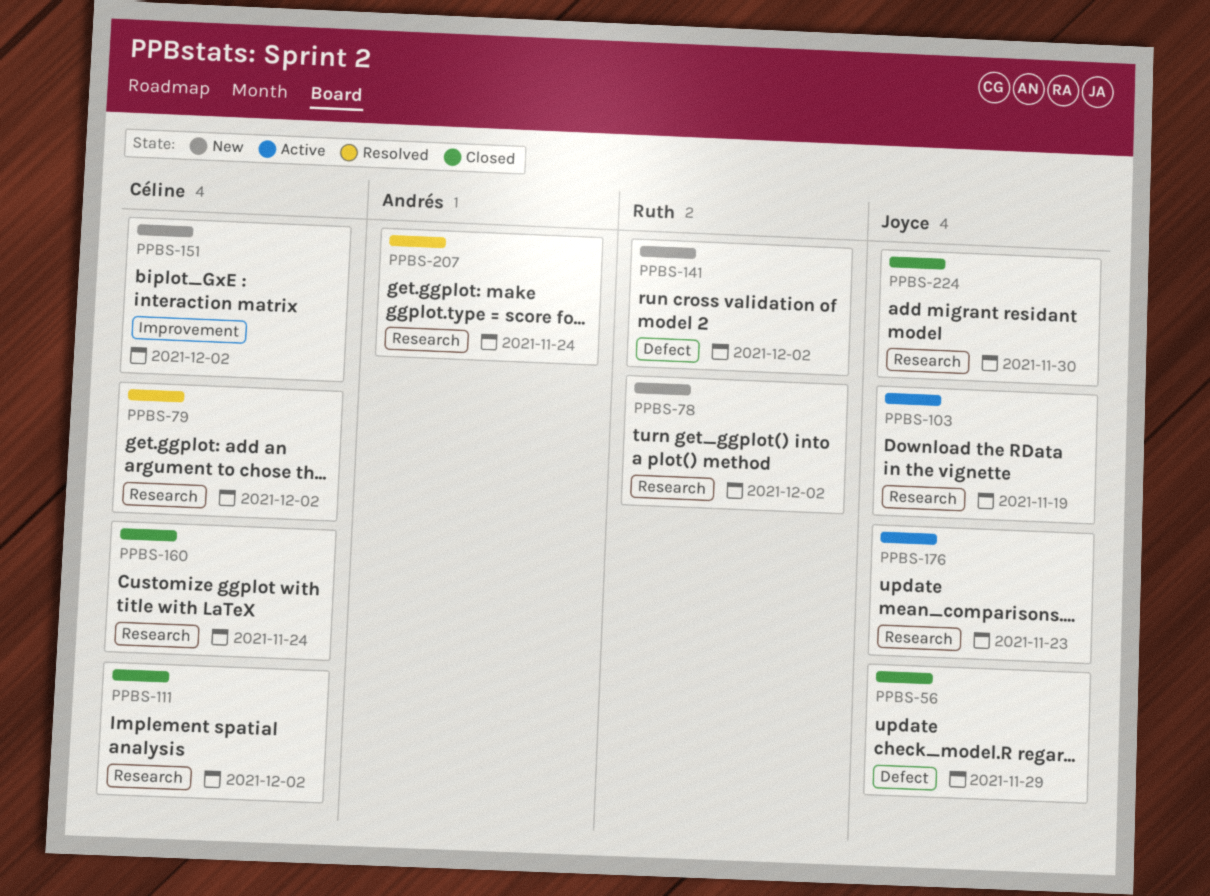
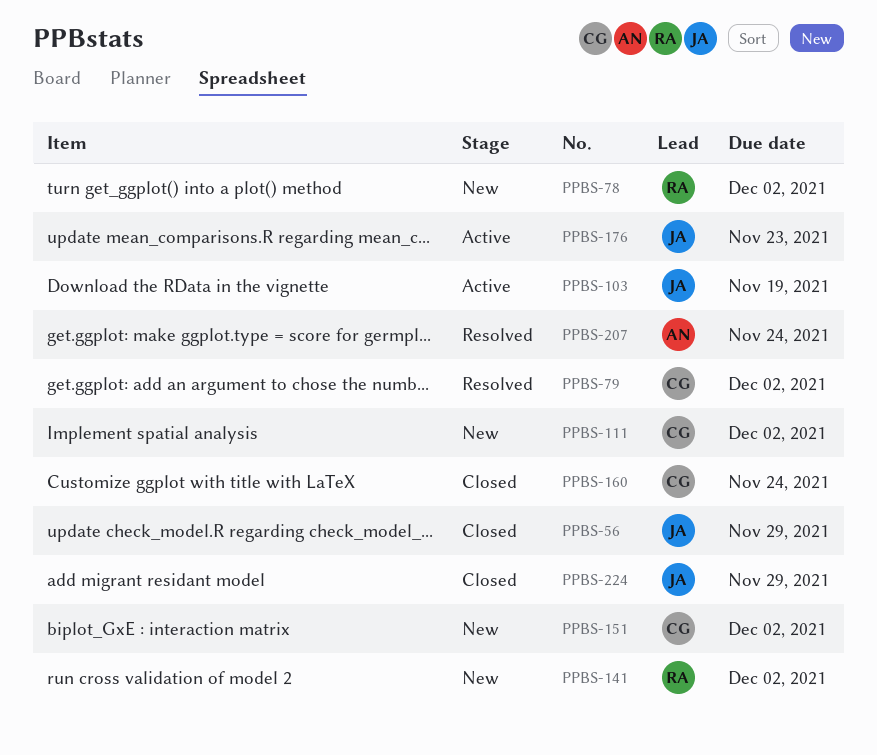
PPBS-111, status: Closed -> New
PPBS-224, due: Nov 30 -> Nov 29

